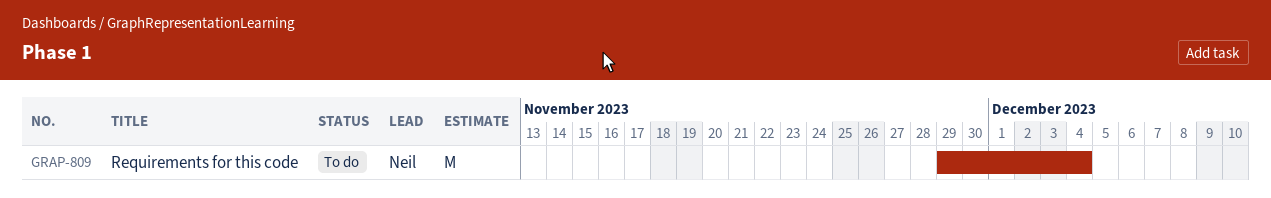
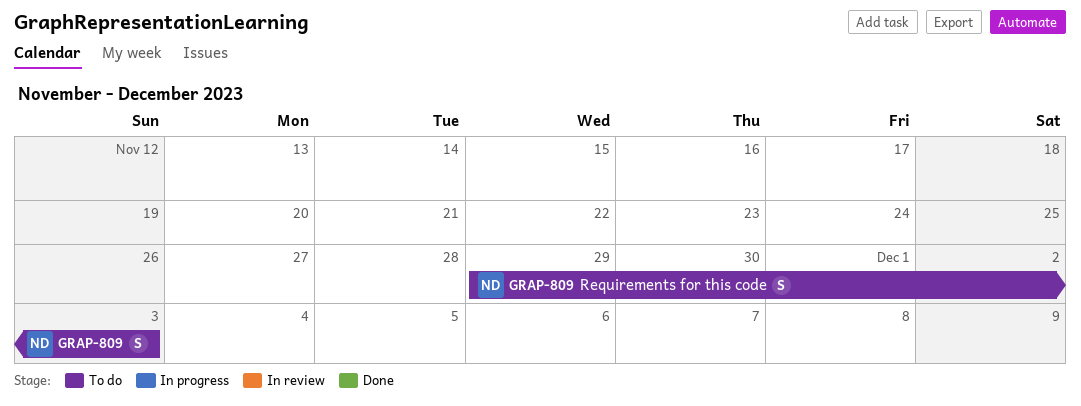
GRAP-809, estimate: M -> S
GRAP-809, due: Dec 4 -> Dec 3

